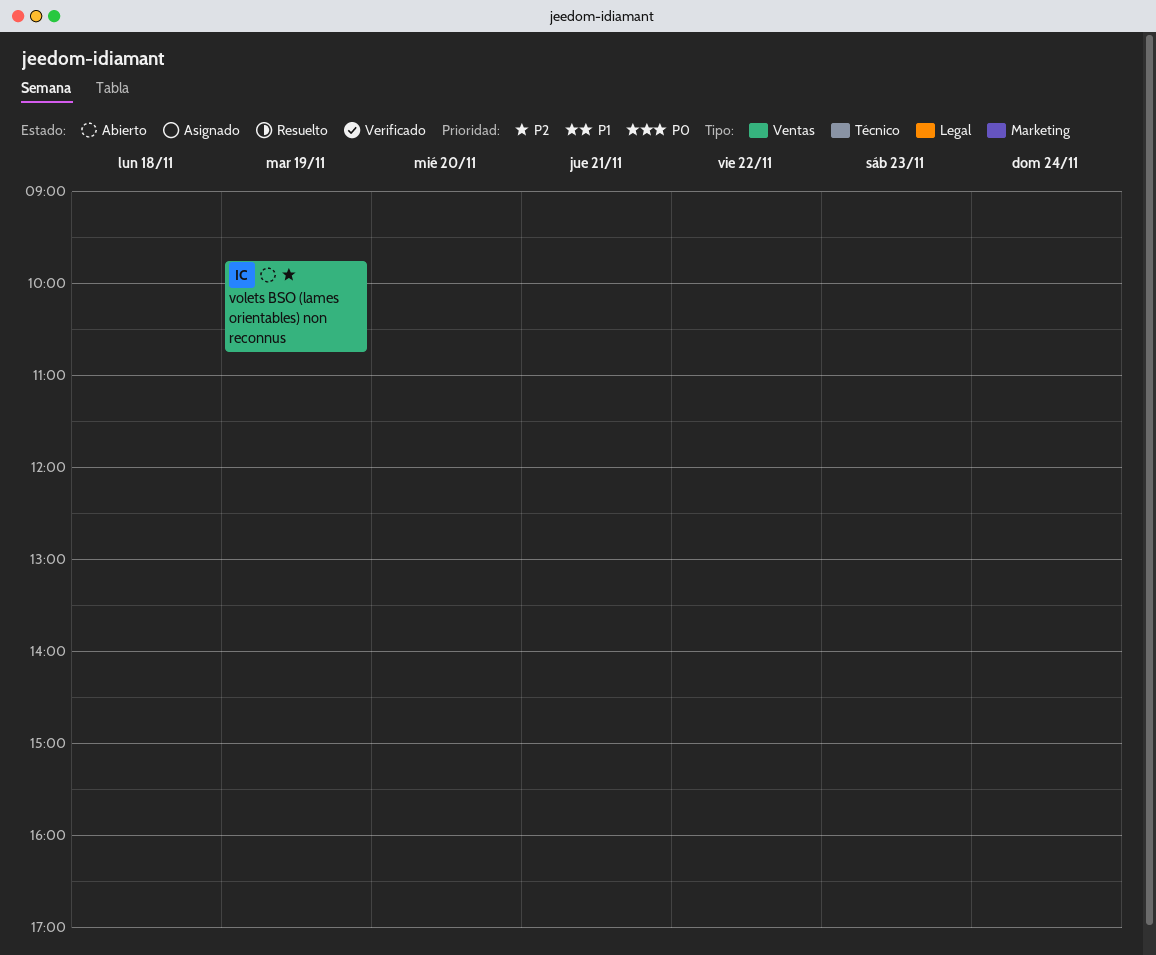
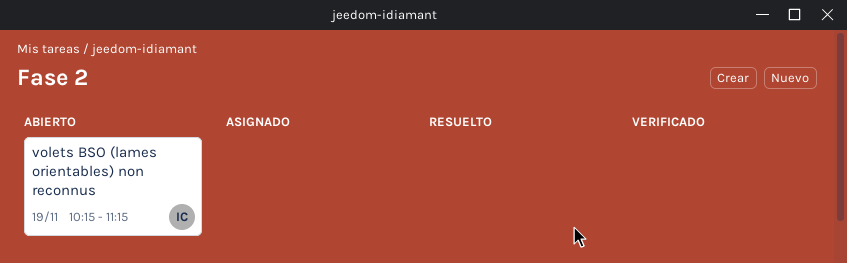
volets BSO (lames orientables) non reconnus, begins: 09:45 -> 10:15
volets BSO (lames orientables) non reconnus, ends: 10:45 -> 11:15

